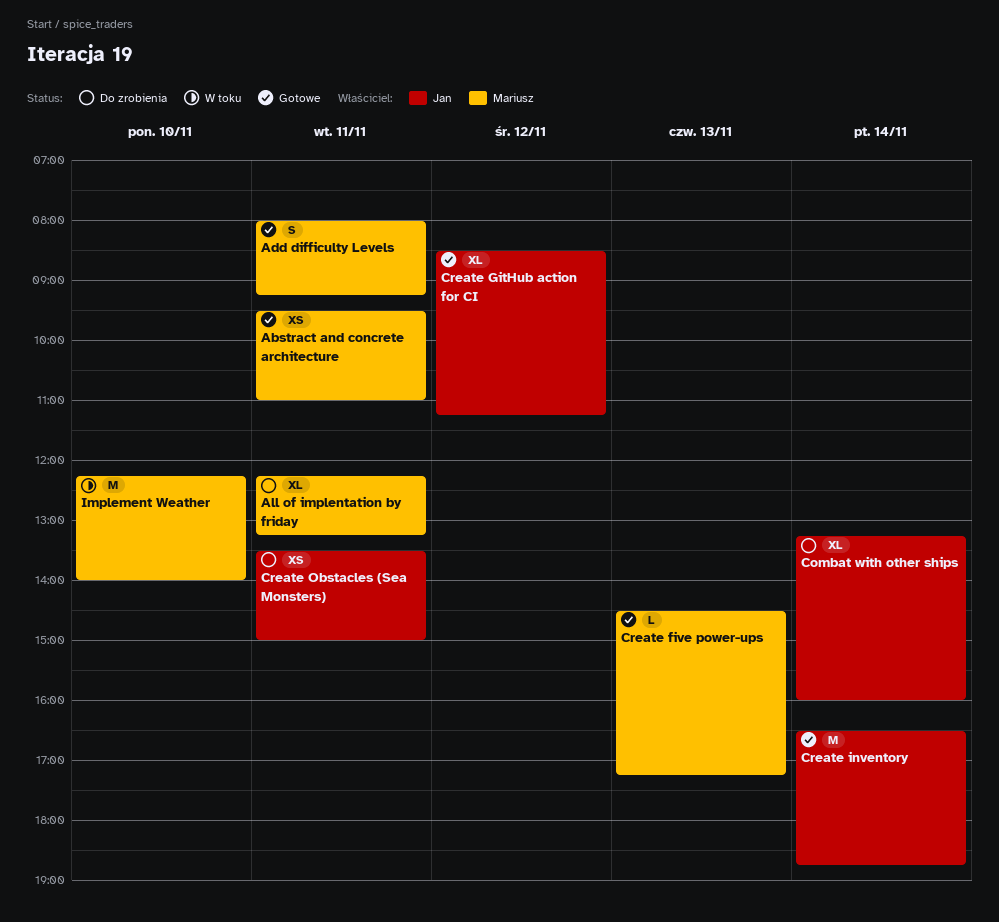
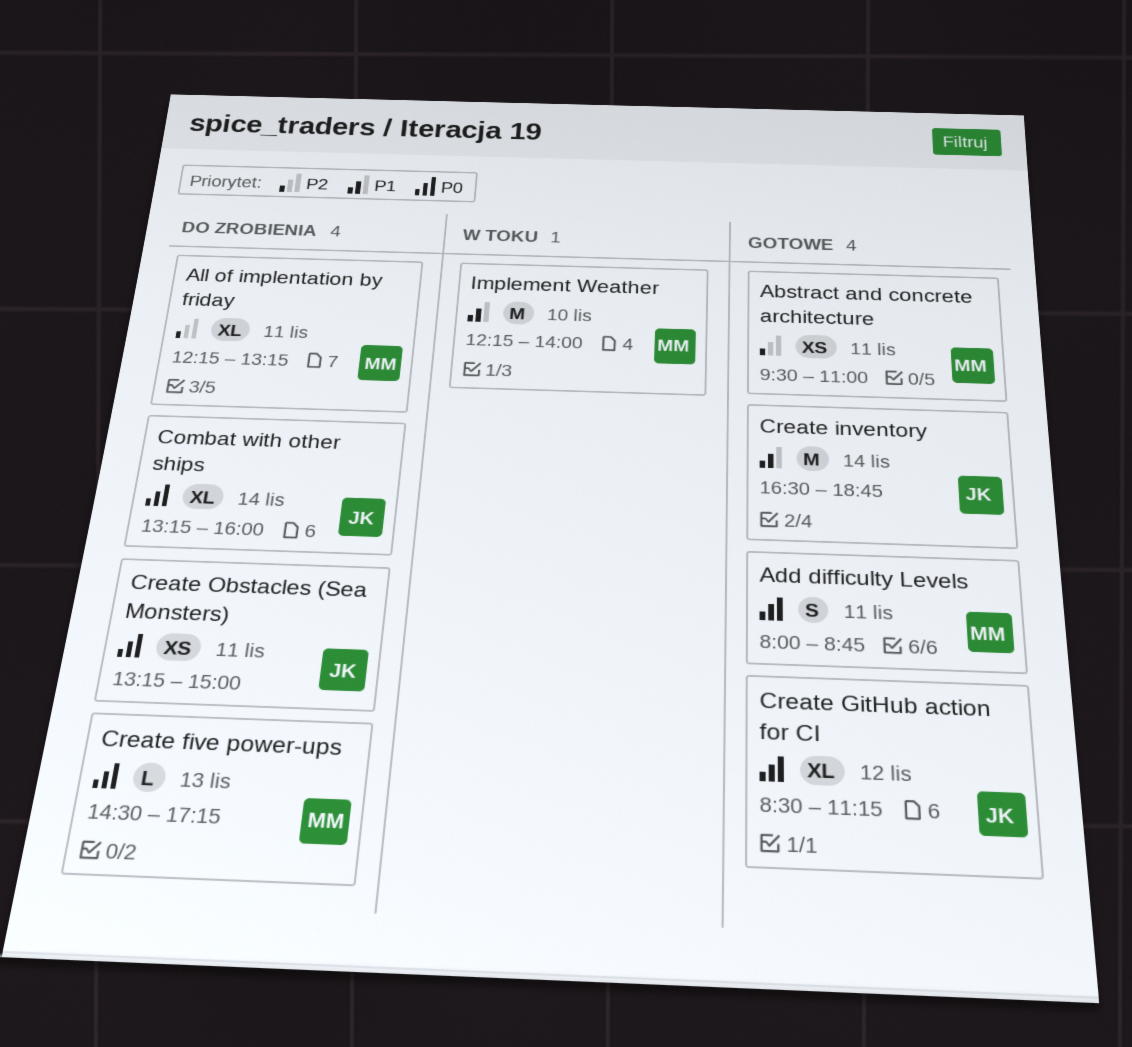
Add difficulty Levels, ends: 09:15 -> 08:45
Create five power-ups, status: Gotowe -> Do zrobienia
Create Obstacles (Sea Monsters), begins: 13:30 -> 13:15

